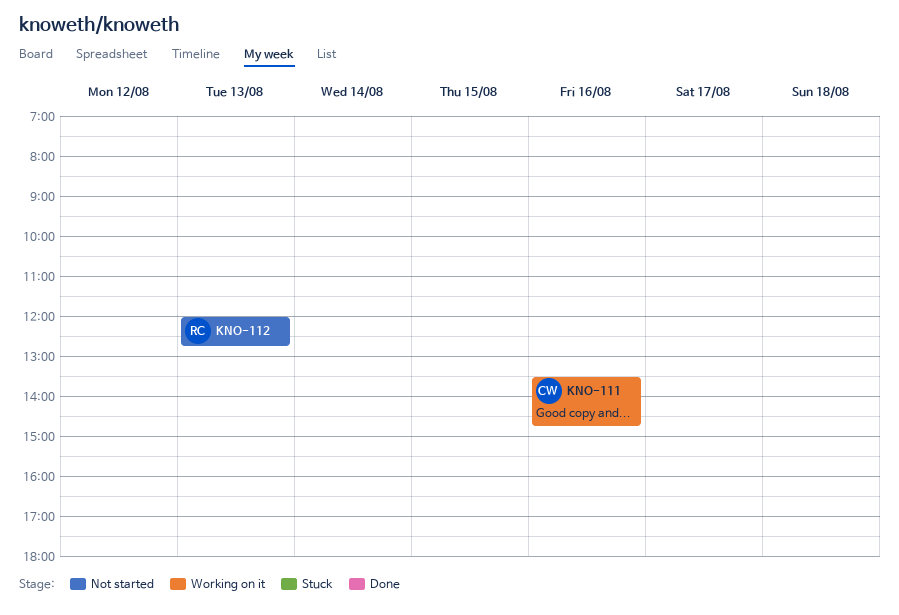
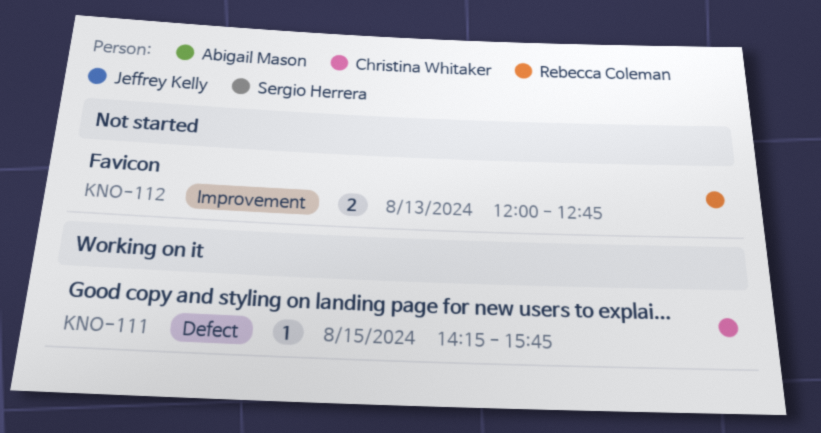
KNO-111, day: Aug 16 -> Aug 15
KNO-111, begins: 13:30 -> 14:15
KNO-111, ends: 14:45 -> 15:45

